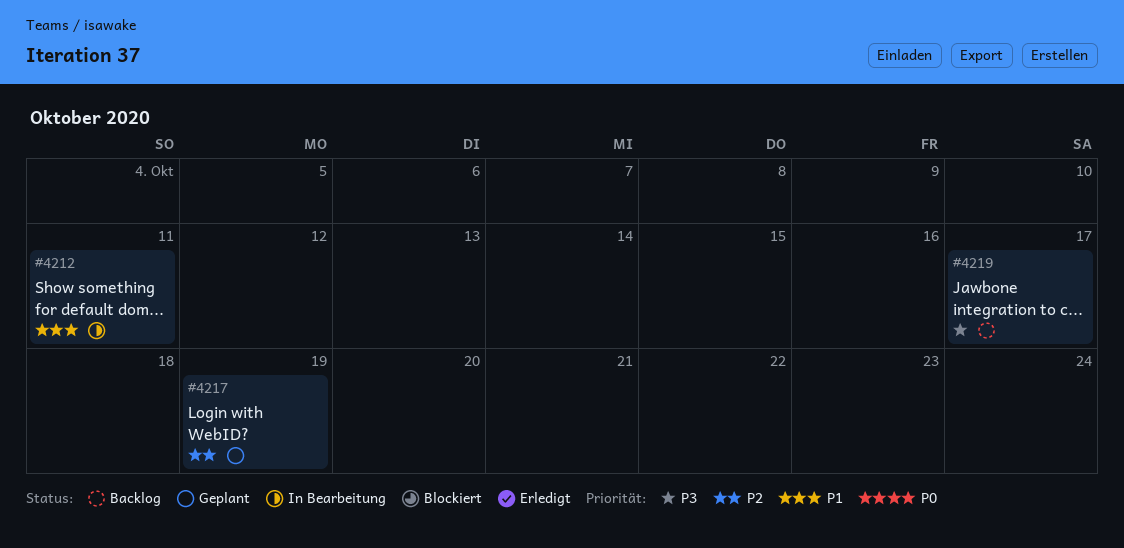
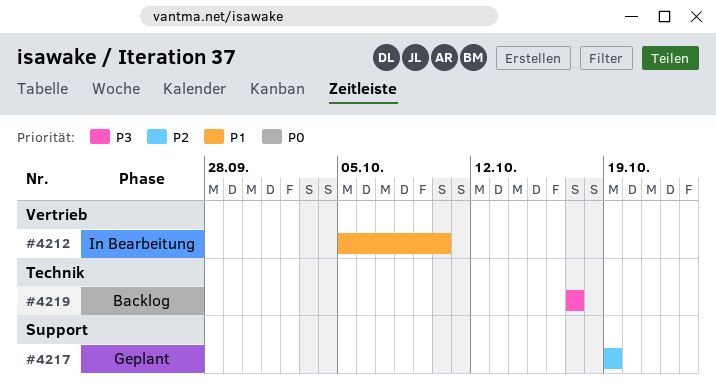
#4212, due: Oct 11 -> Oct 10

